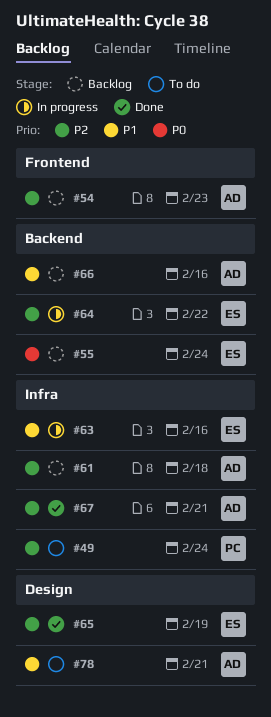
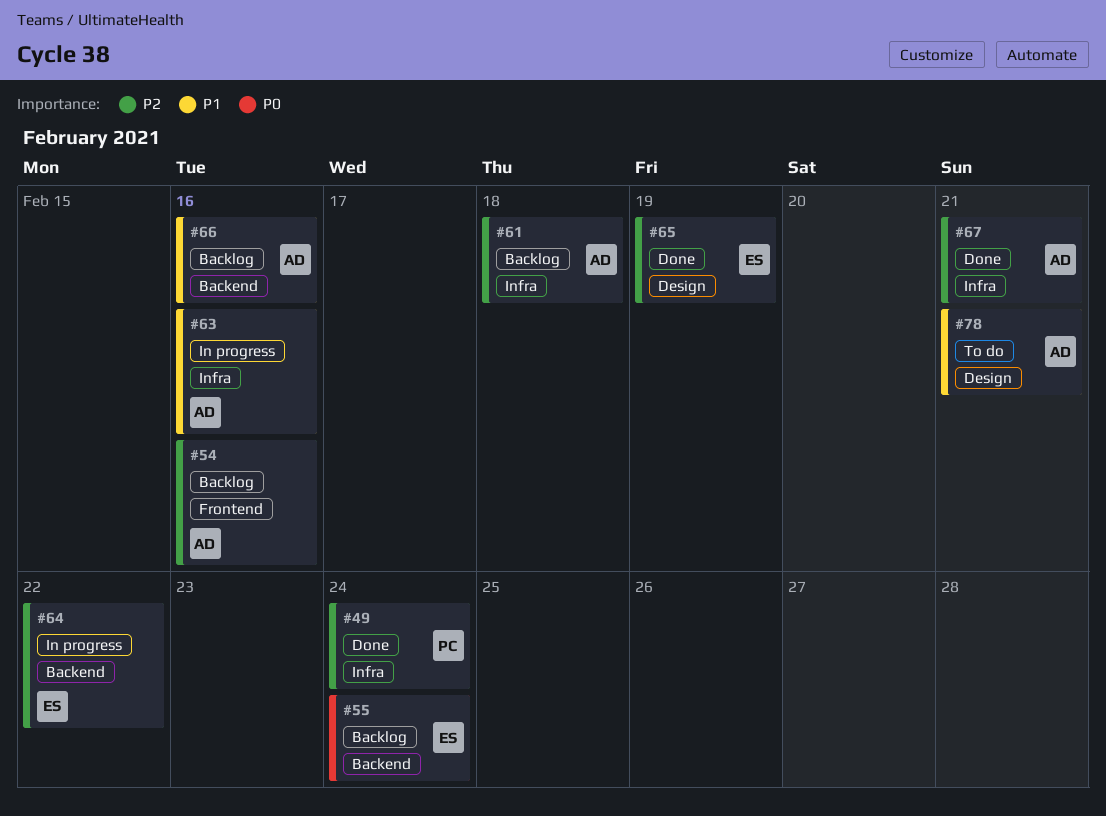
#49, status: To do -> Done
#54, due: Feb 23 -> Feb 16
#63, owner: ES -> AD

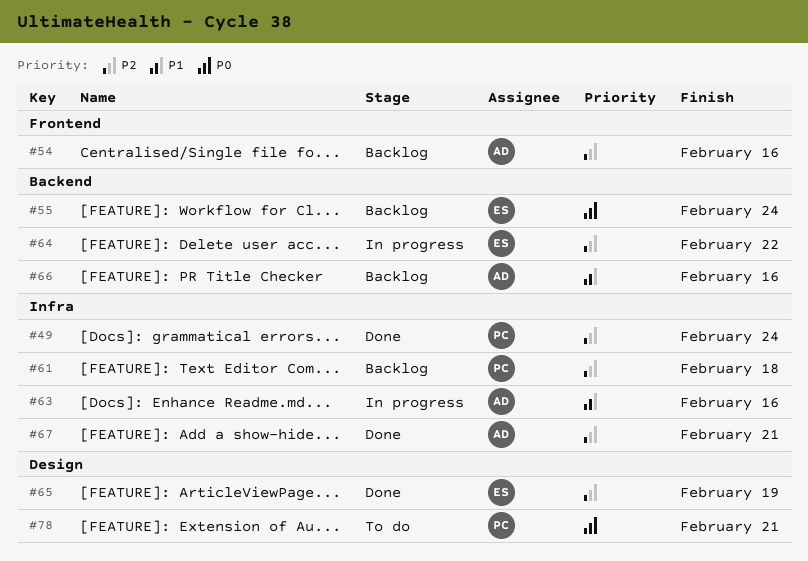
#61, owner: AD -> PC
#78, owner: AD -> PC
#78, priority: P1 -> P0

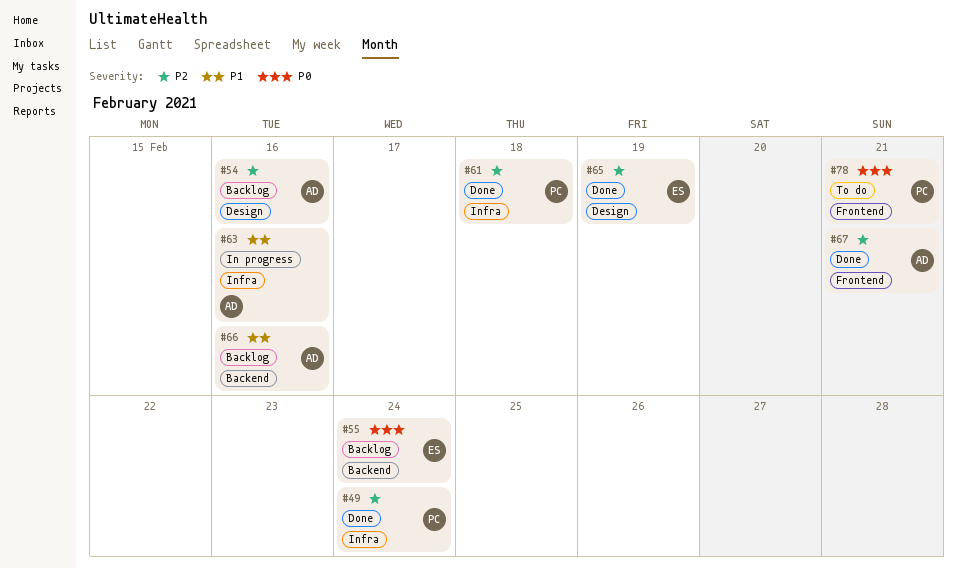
#54, label: Frontend -> Design
#61, status: Backlog -> Done
#64: present -> none
#67, label: Infra -> Frontend
#78, label: Design -> Frontend

